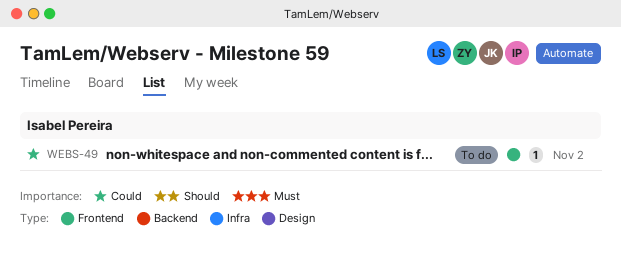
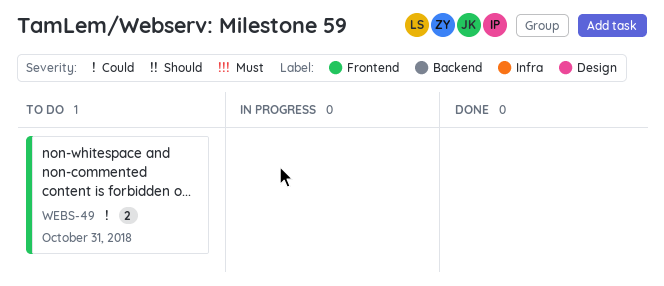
WEBS-49, estimate: 1 -> 2
WEBS-49, due: Nov 2 -> Oct 31

